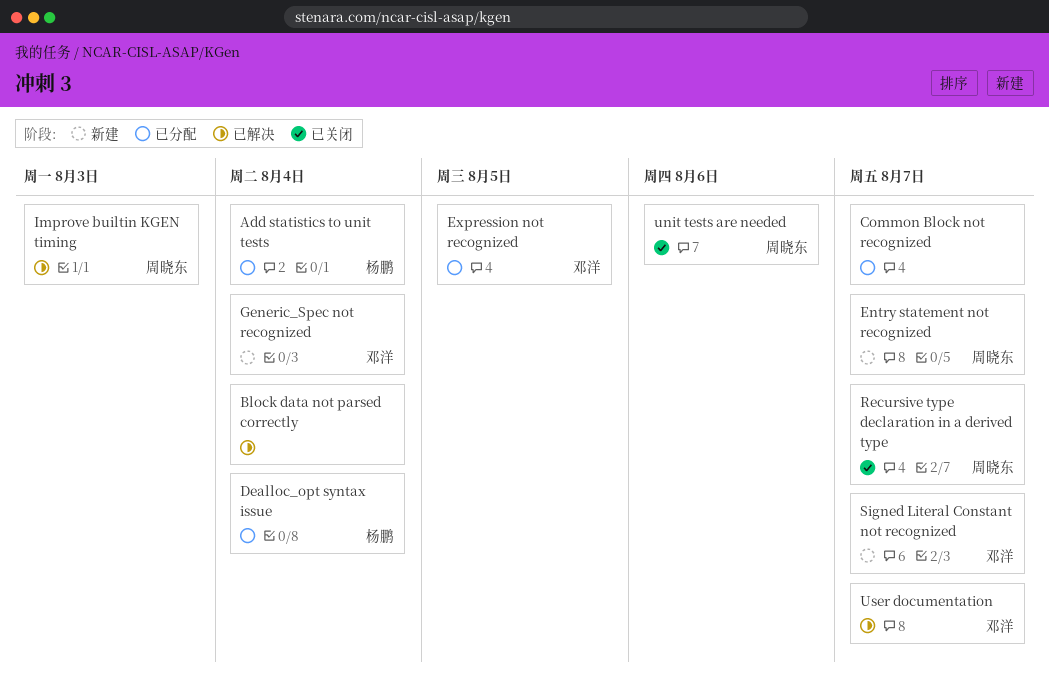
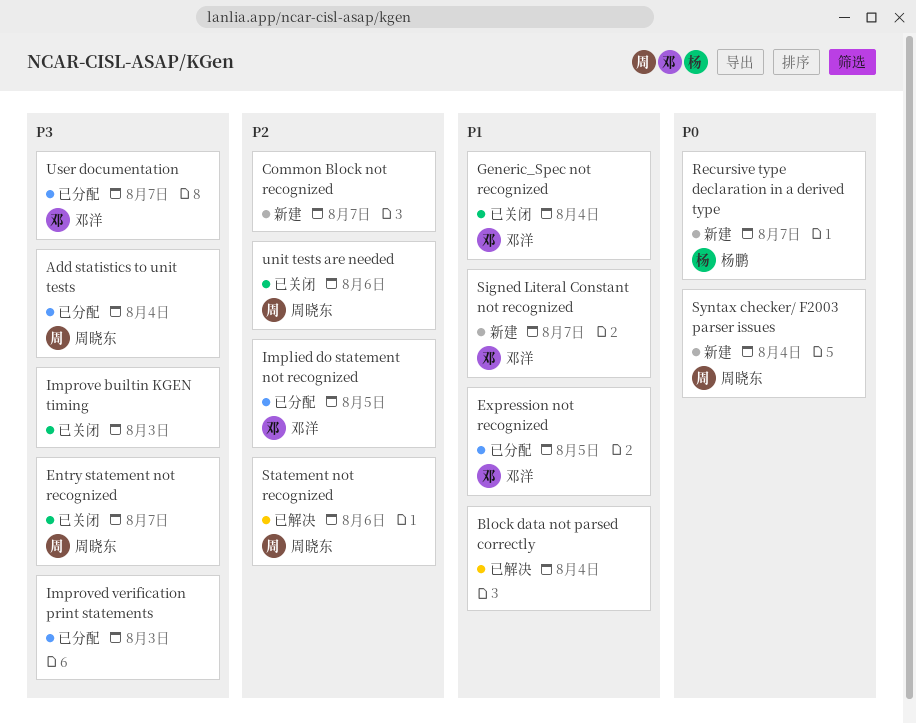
Add statistics to unit tests, owner: 杨鹏 -> 周晓东
Common Block not recognized, status: 已分配 -> 新建
Dealloc_opt syntax issue: present -> none
Entry statement not recognized, status: 新建 -> 已关闭
Generic_Spec not recognized, status: 新建 -> 已关闭
Implied do statement not recognized: none -> present
Improve builtin KGEN timing, status: 已解决 -> 已关闭
Improve builtin KGEN timing, owner: 周晓东 -> none
Improved verification print statements: none -> present
Recursive type declaration in a derived type, status: 已关闭 -> 新建
Recursive type declaration in a derived type, owner: 周晓东 -> 杨鹏
Statement not recognized: none -> present
Syntax checker/ F2003 parser issues: none -> present
User documentation, status: 已解决 -> 已分配

